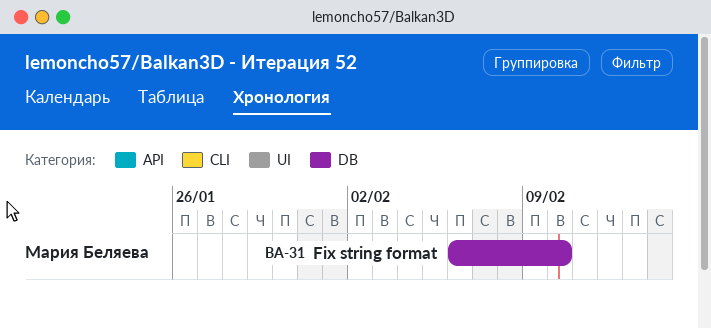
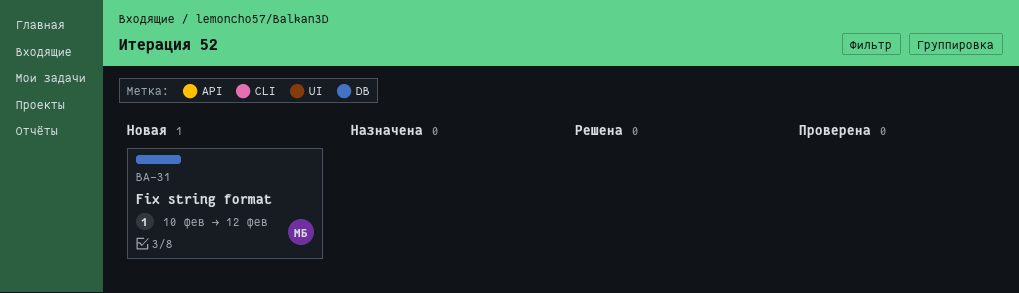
BA-31, start: Feb 6 -> Feb 10
BA-31, due: Feb 10 -> Feb 12

